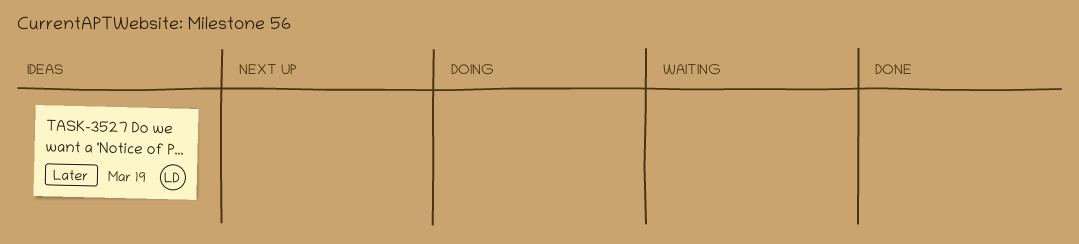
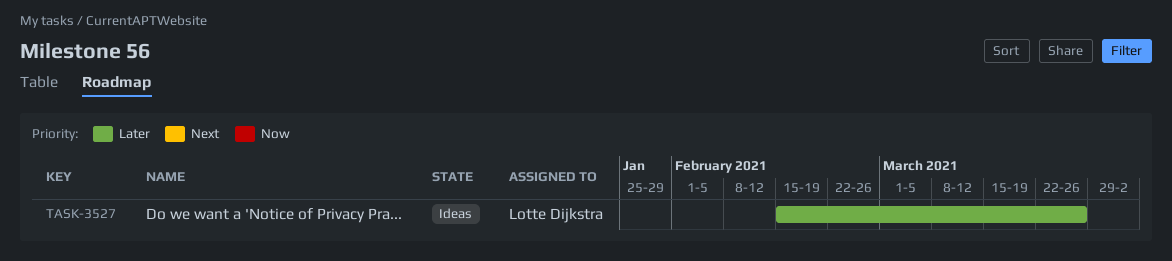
TASK-3527, due: Mar 19 -> Mar 26

